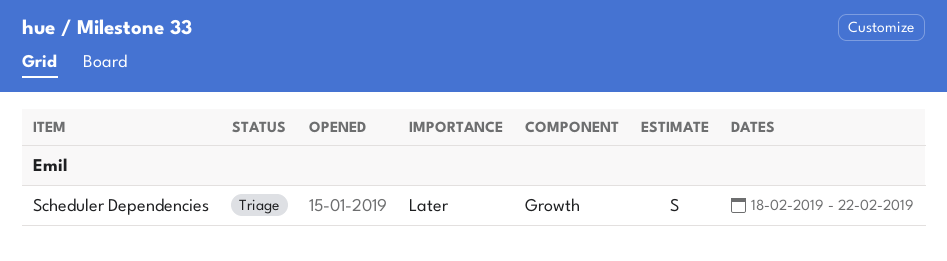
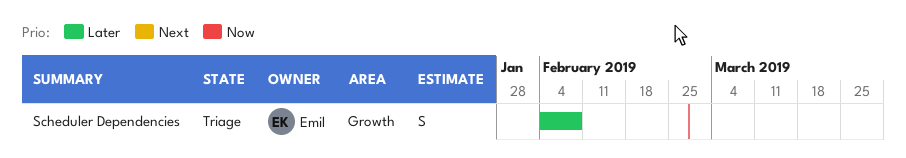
Scheduler Dependencies, start: Feb 18 -> Feb 4
Scheduler Dependencies, due: Feb 22 -> Feb 8

